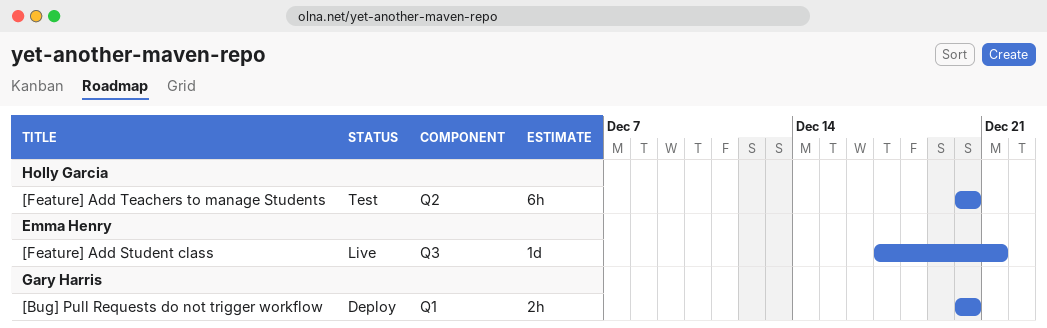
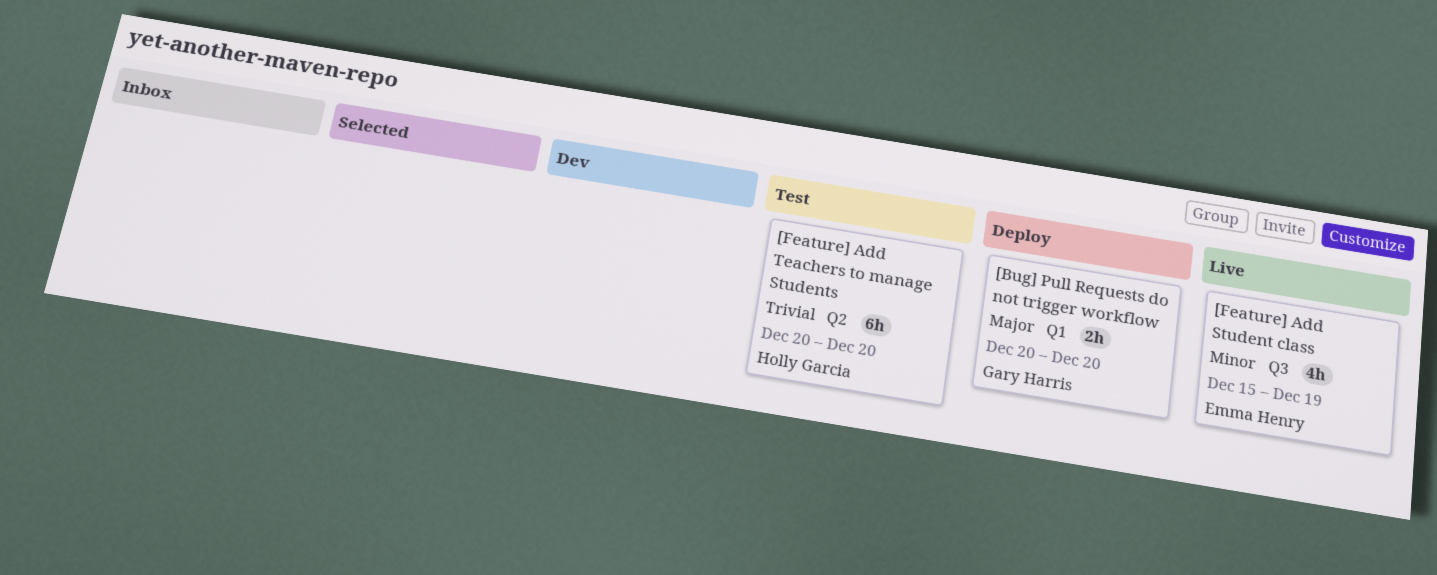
[Feature] Add Student class, estimate: 1d -> 4h
[Feature] Add Student class, start: Dec 17 -> Dec 15
[Feature] Add Student class, due: Dec 21 -> Dec 19

